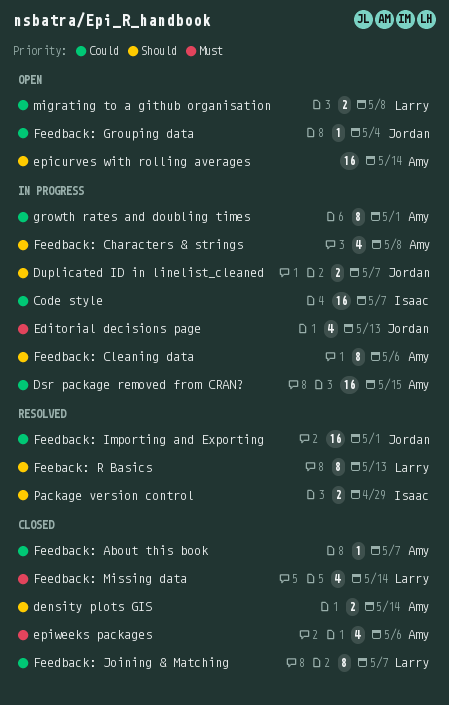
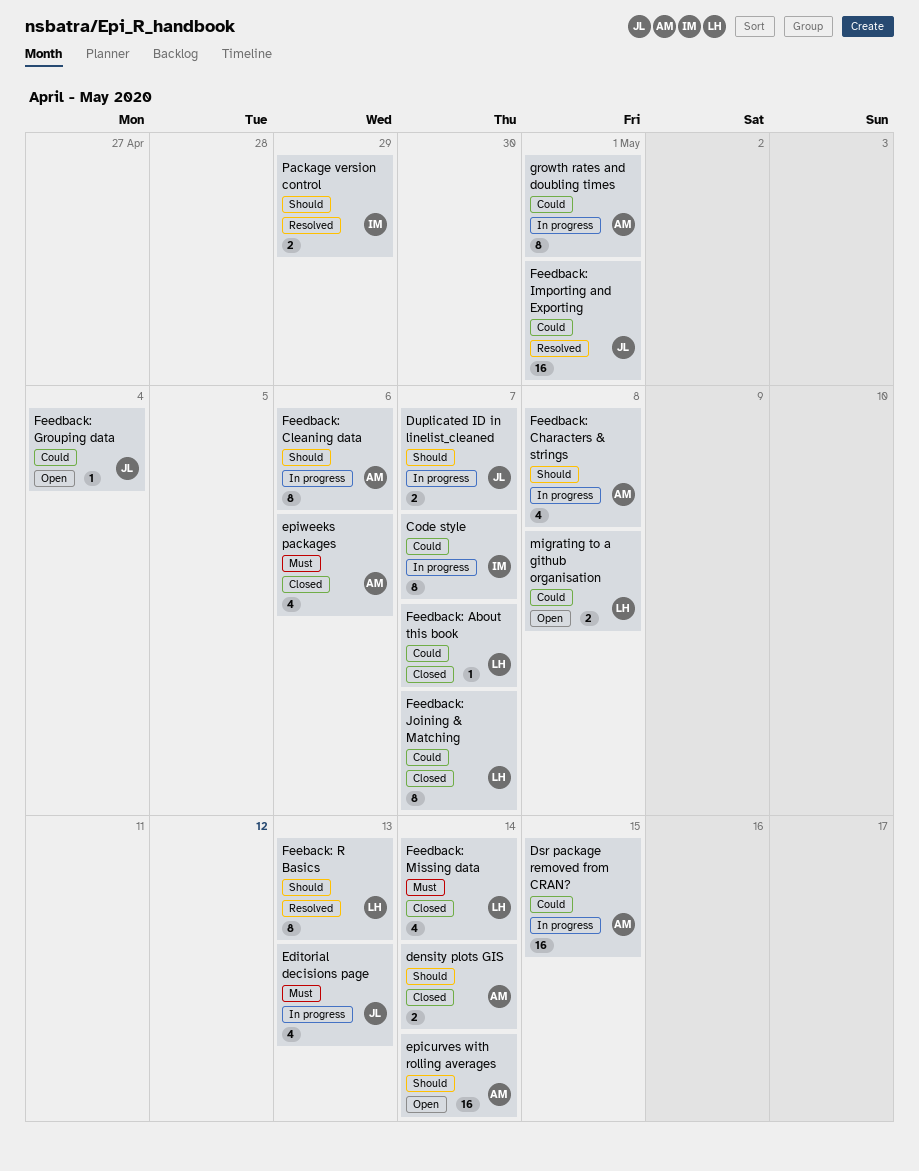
Code style, estimate: 16 -> 8
Feedback: About this book, owner: Amy -> Larry

